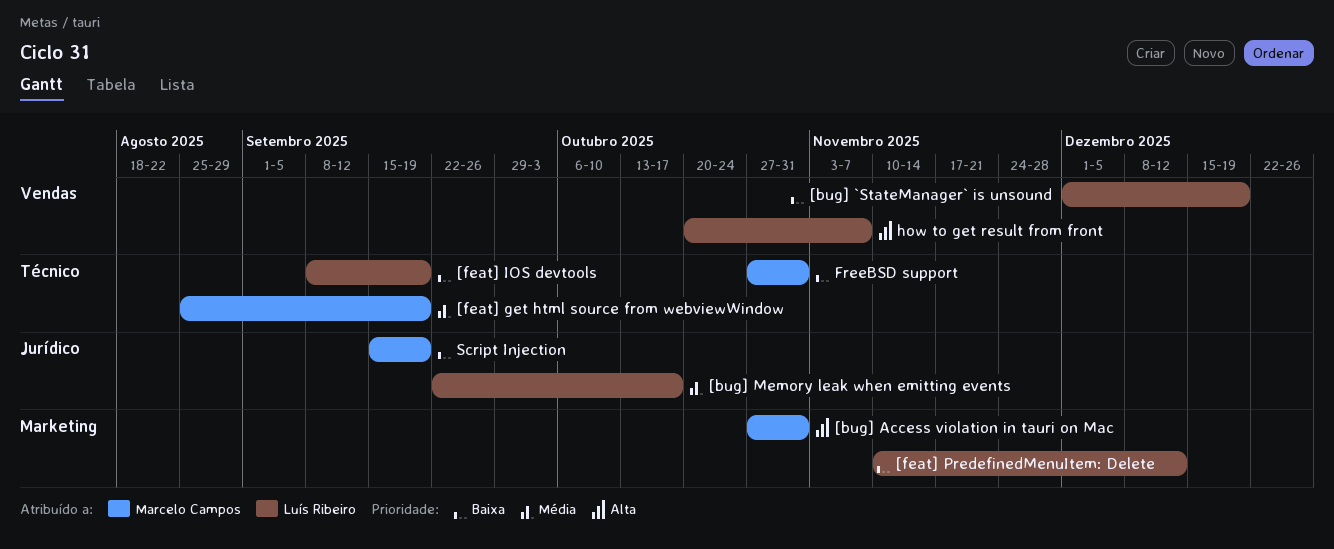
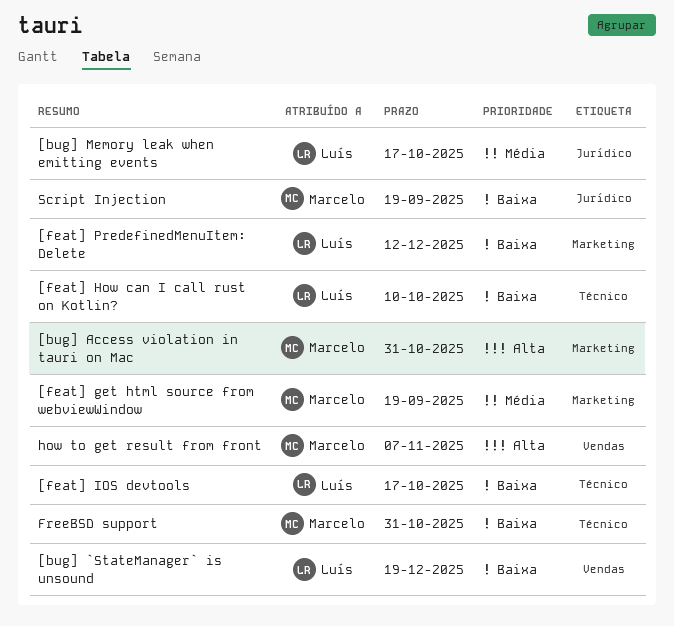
[feat] get html source from webviewWindow, label: Técnico -> Marketing
[feat] How can I call rust on Kotlin?: none -> present
[feat] IOS devtools, due: Sep 19 -> Oct 17
how to get result from front, owner: Luís Ribeiro -> Marcelo Campos

